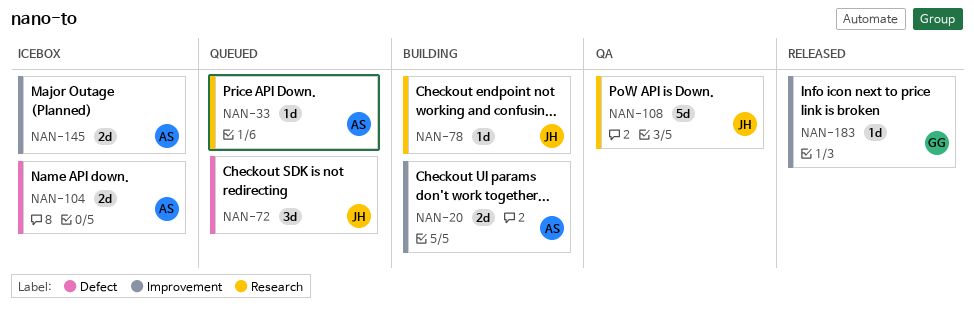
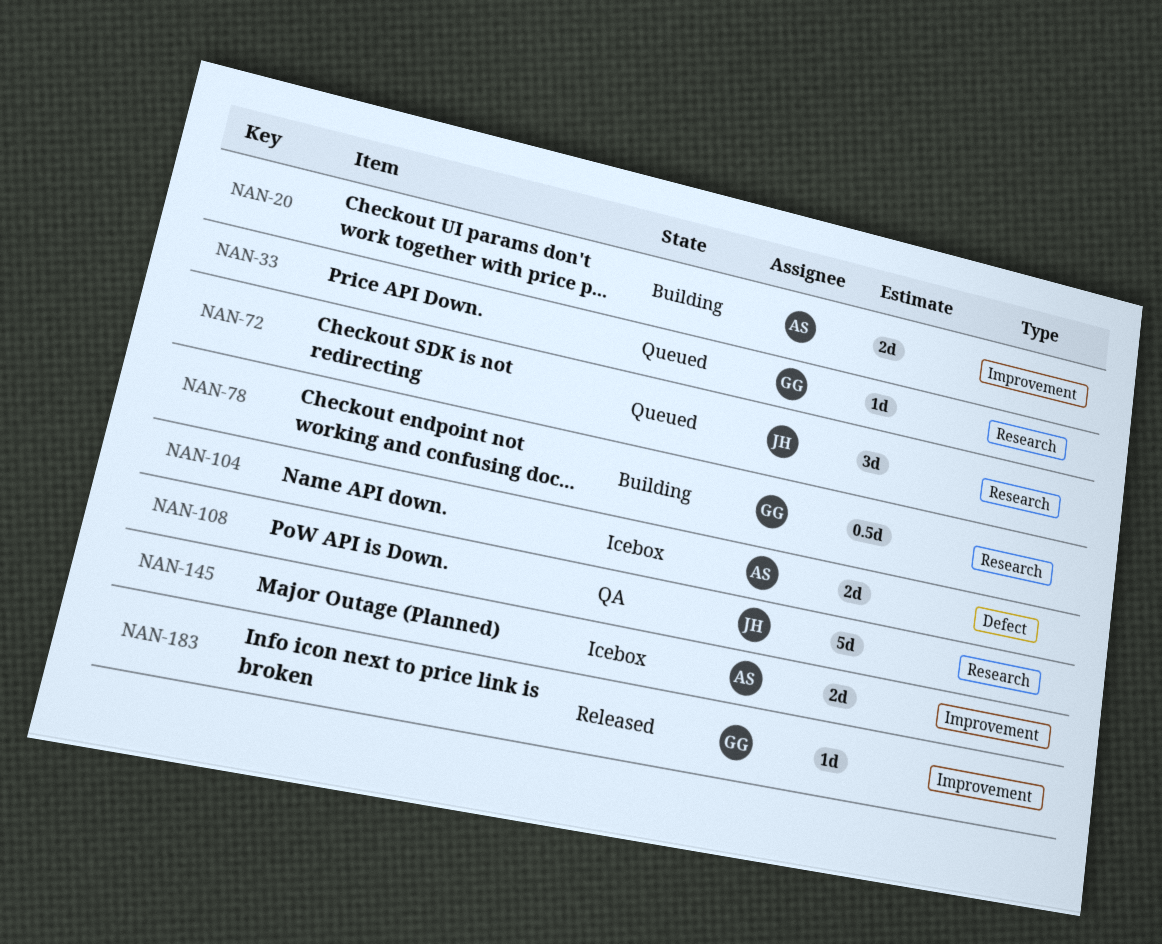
NAN-33, owner: AS -> GG
NAN-72, label: Defect -> Research
NAN-78, owner: JH -> GG
NAN-78, estimate: 1d -> 0.5d

